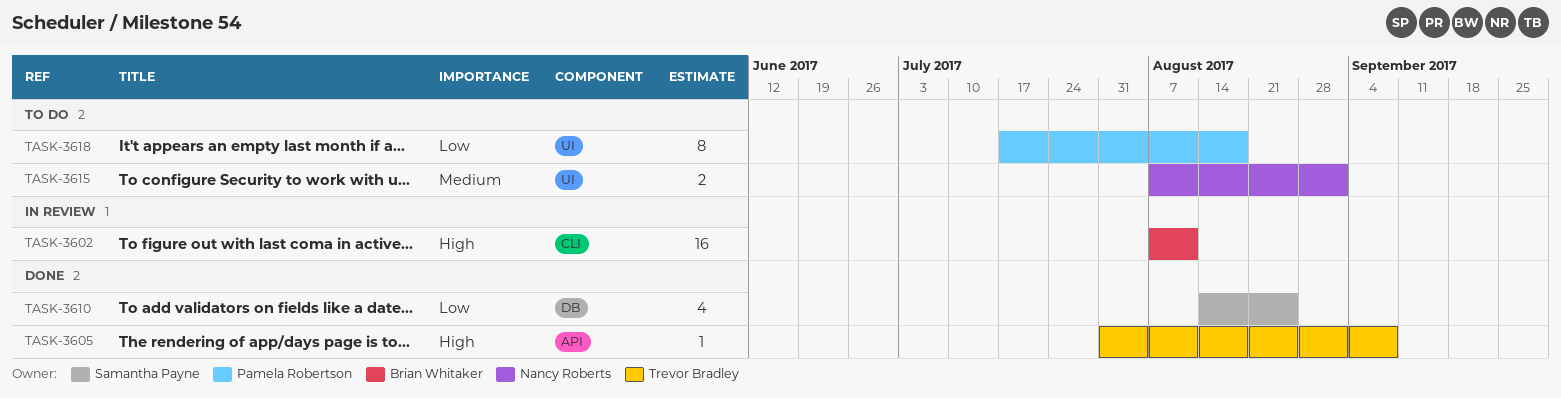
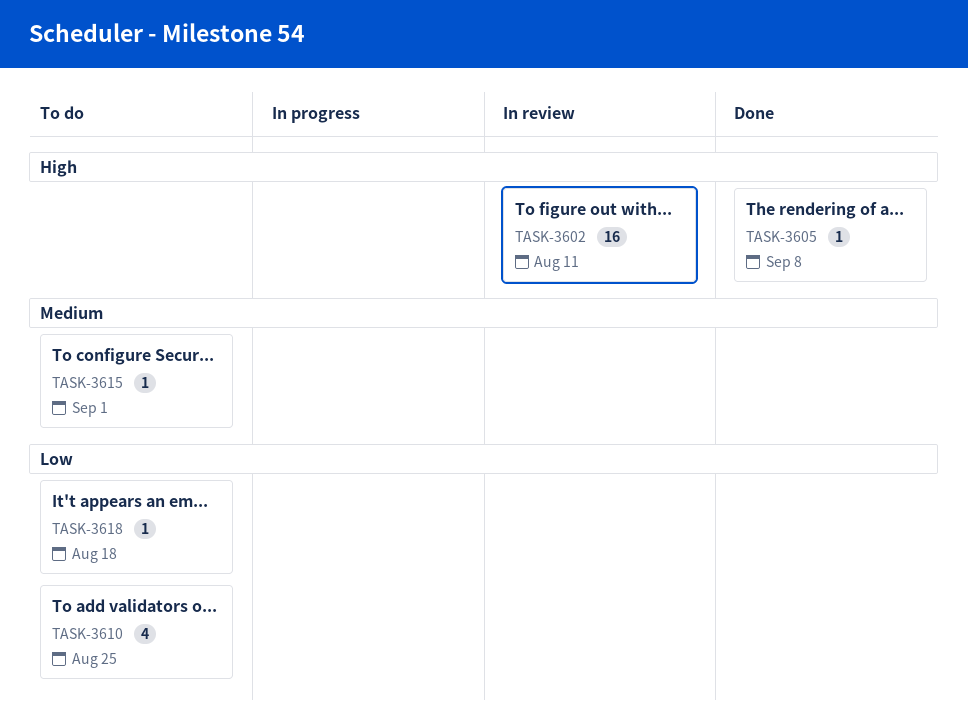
TASK-3610, status: Done -> To do
TASK-3615, estimate: 2 -> 1
TASK-3618, estimate: 8 -> 1

